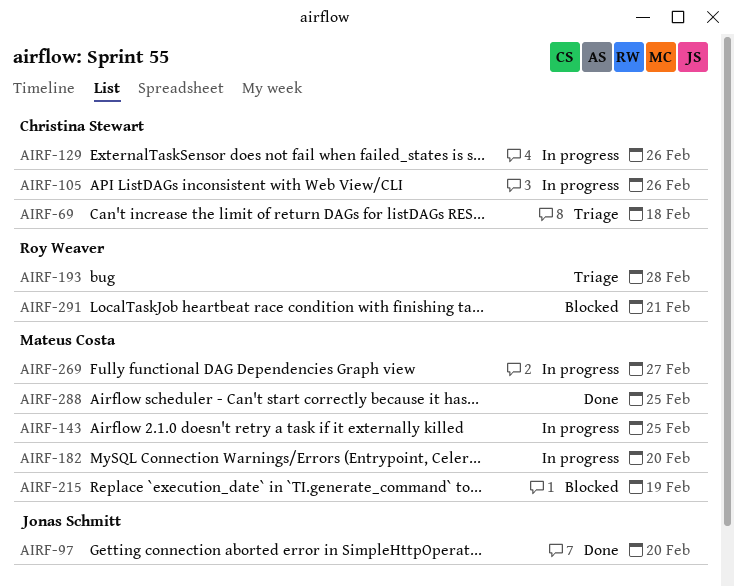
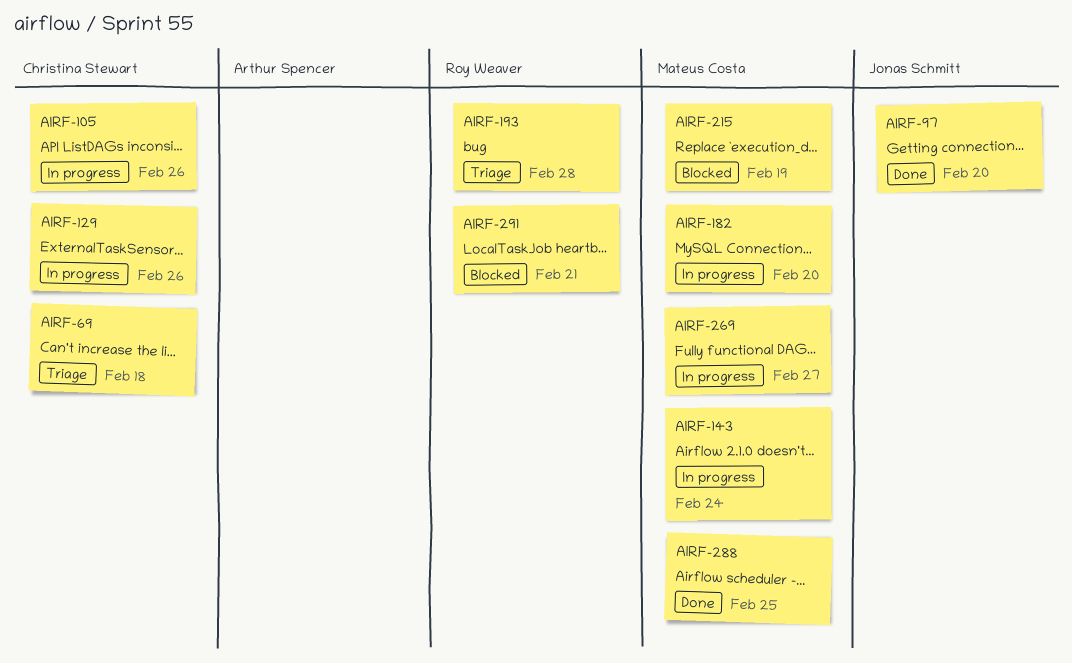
AIRF-143, due: Feb 25 -> Feb 24

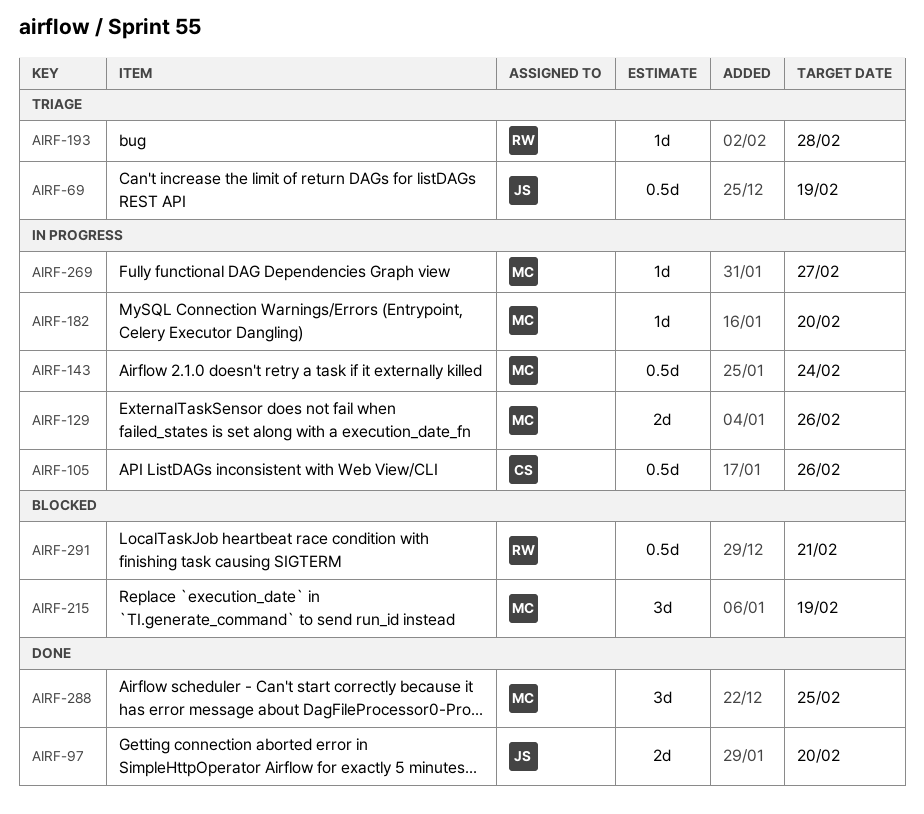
AIRF-69, owner: Christina Stewart -> Jonas Schmitt
AIRF-69, due: Feb 18 -> Feb 19
AIRF-129, owner: Christina Stewart -> Mateus Costa

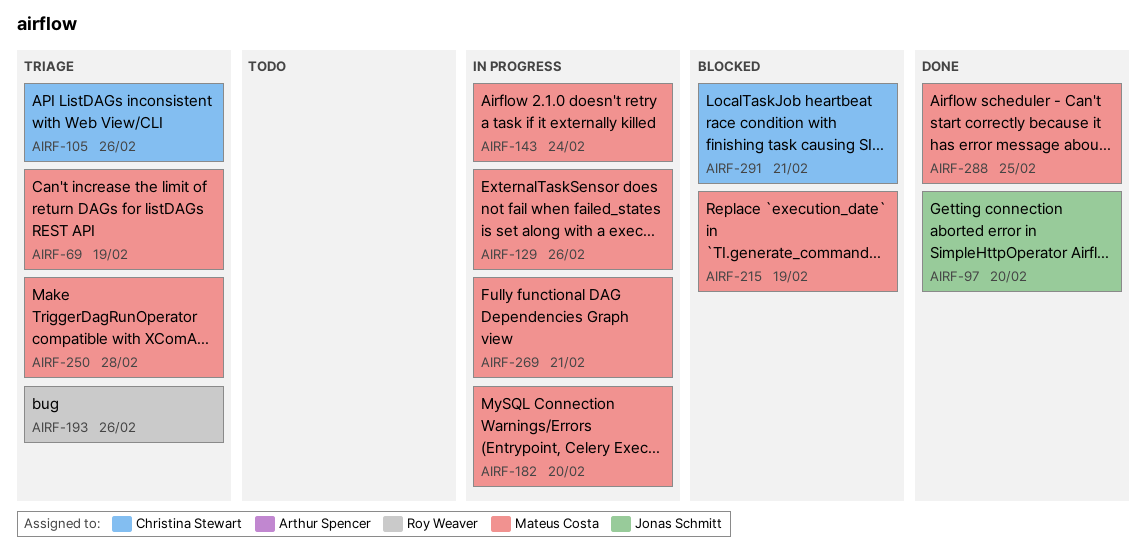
AIRF-69, owner: Jonas Schmitt -> Mateus Costa
AIRF-105, status: In progress -> Triage
AIRF-193, due: Feb 28 -> Feb 26
AIRF-250: none -> present
AIRF-269, due: Feb 27 -> Feb 21
AIRF-291, owner: Roy Weaver -> Christina Stewart

